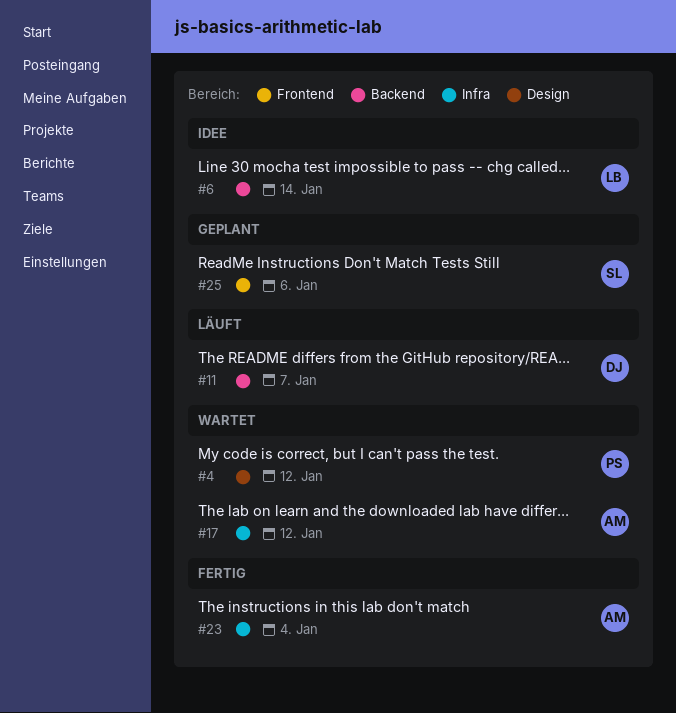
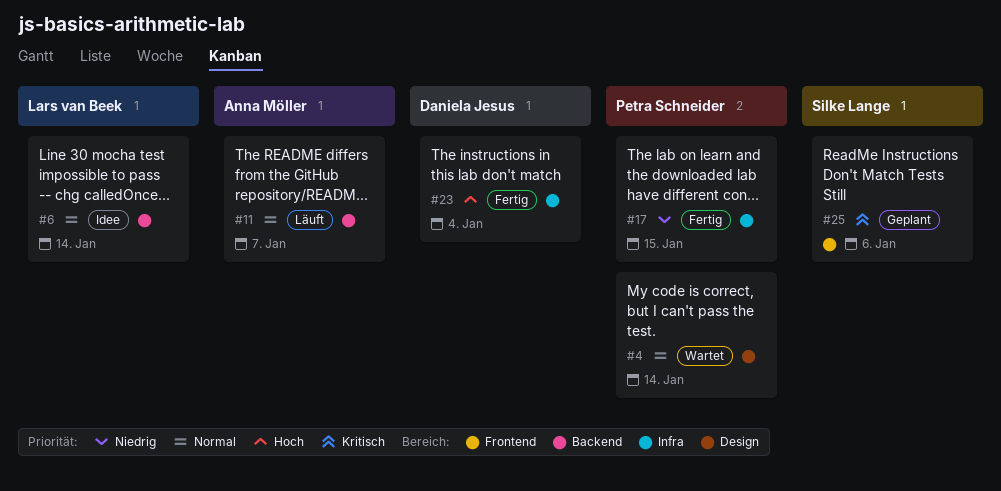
#4, due: Jan 12 -> Jan 14
#11, owner: Daniela Jesus -> Anna Möller
#17, status: Wartet -> Fertig
#17, owner: Anna Möller -> Petra Schneider
#17, due: Jan 12 -> Jan 15
#23, owner: Anna Möller -> Daniela Jesus

